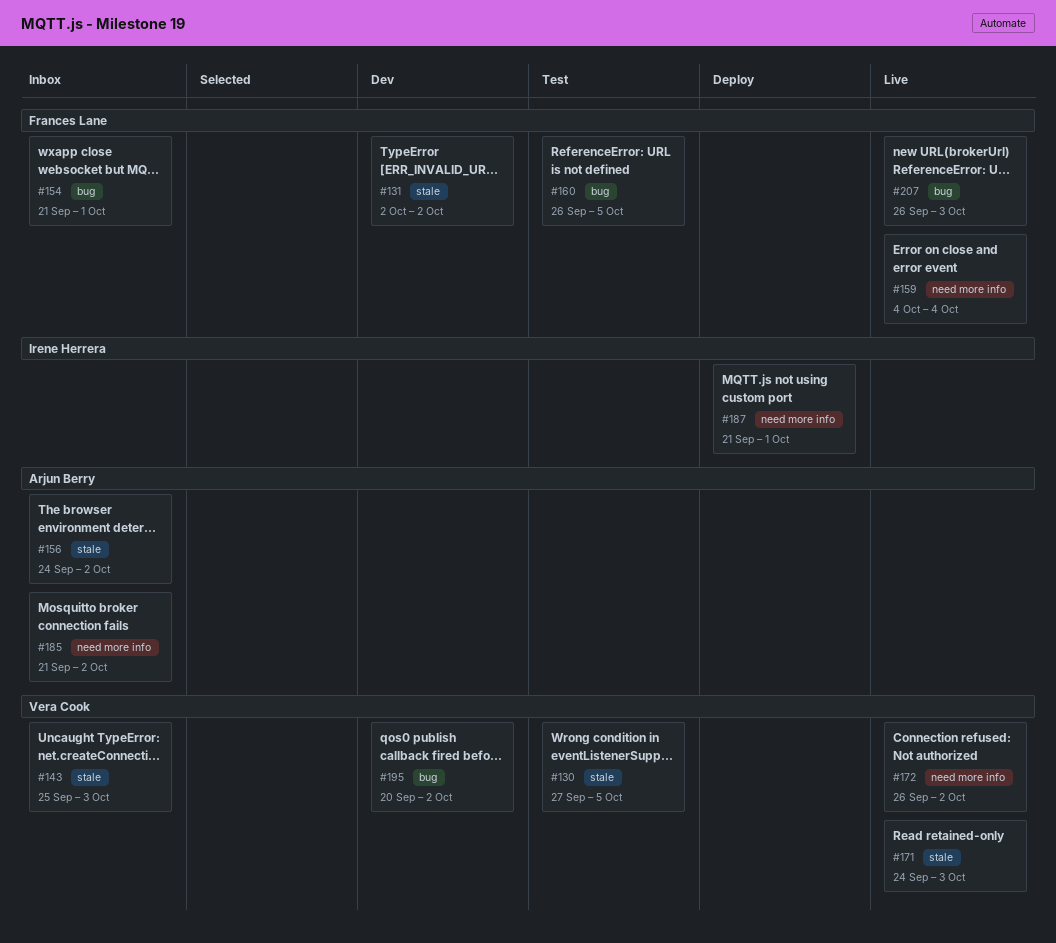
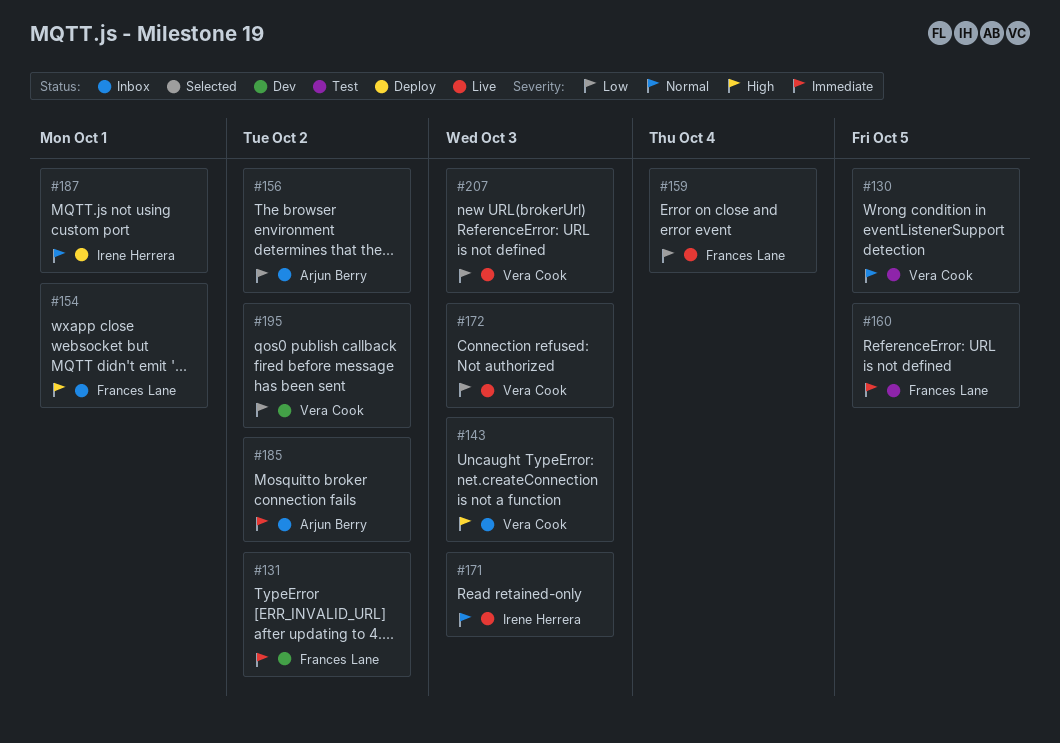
#171, owner: Vera Cook -> Irene Herrera
#172, due: Oct 2 -> Oct 3
#207, owner: Frances Lane -> Vera Cook

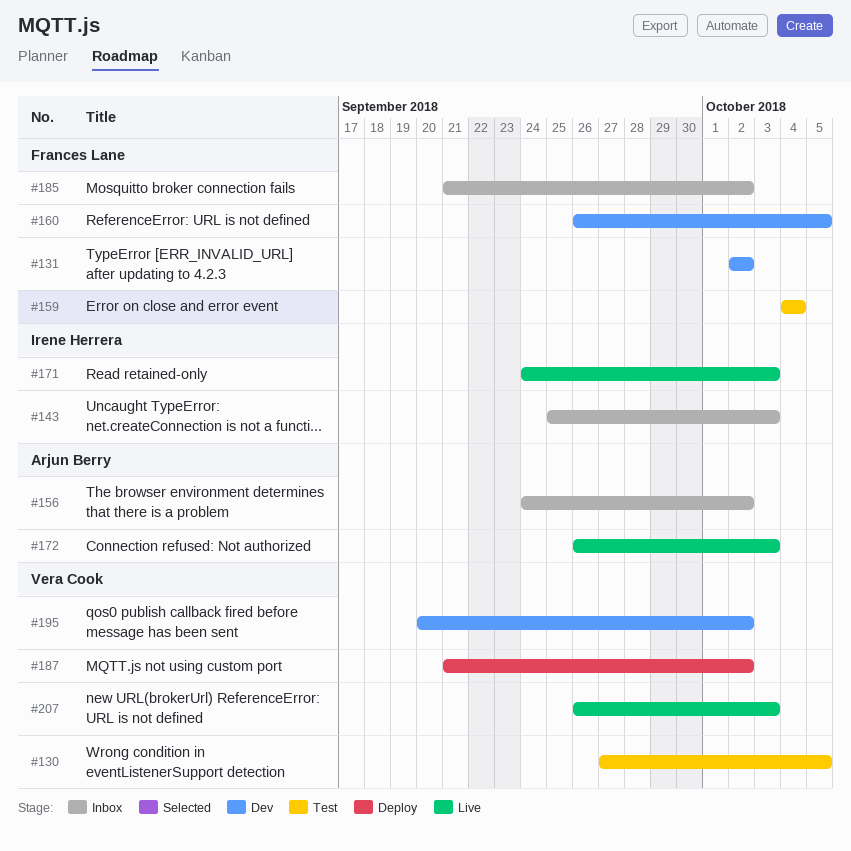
#143, owner: Vera Cook -> Irene Herrera
#154: present -> none
#159, status: Live -> Test
#160, status: Test -> Dev
#172, owner: Vera Cook -> Arjun Berry
#185, owner: Arjun Berry -> Frances Lane
#187, owner: Irene Herrera -> Vera Cook
#187, due: Oct 1 -> Oct 2

